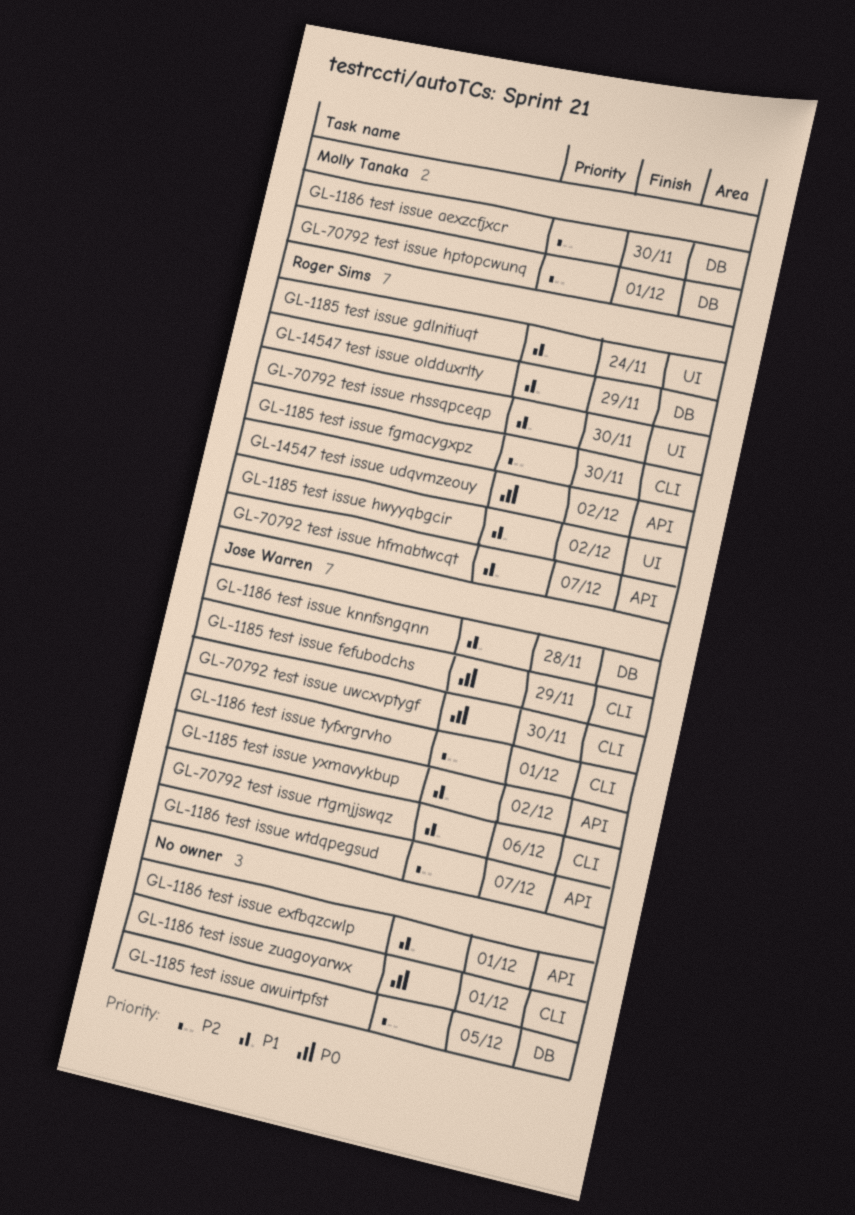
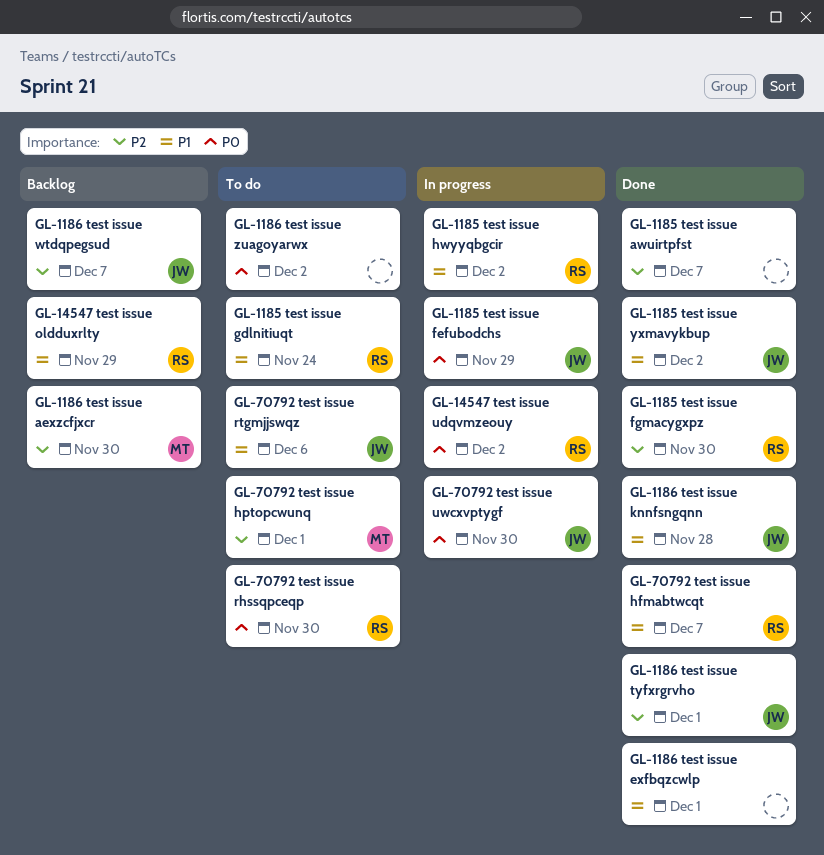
GL-1185 test issue awuirtpfst, due: Dec 5 -> Dec 7
GL-1186 test issue zuagoyarwx, due: Dec 1 -> Dec 2
GL-70792 test issue rhssqpceqp, priority: P1 -> P0

